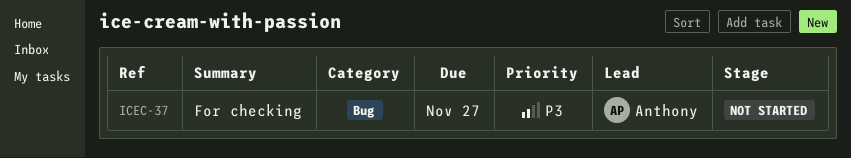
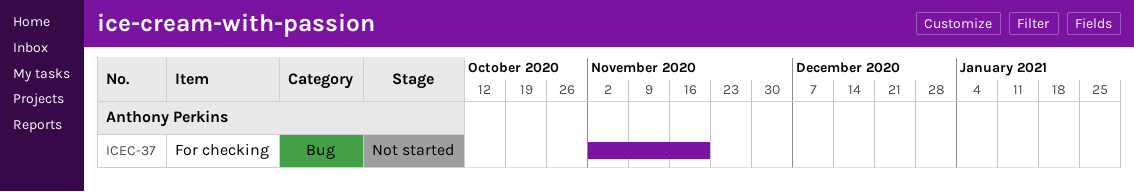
ICEC-37, due: Nov 27 -> Nov 20

